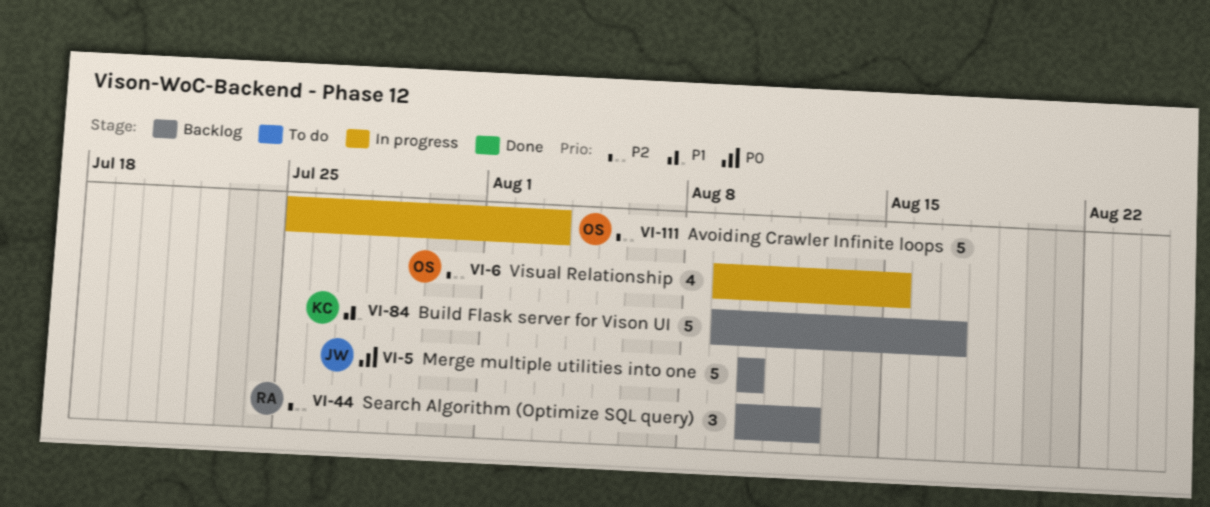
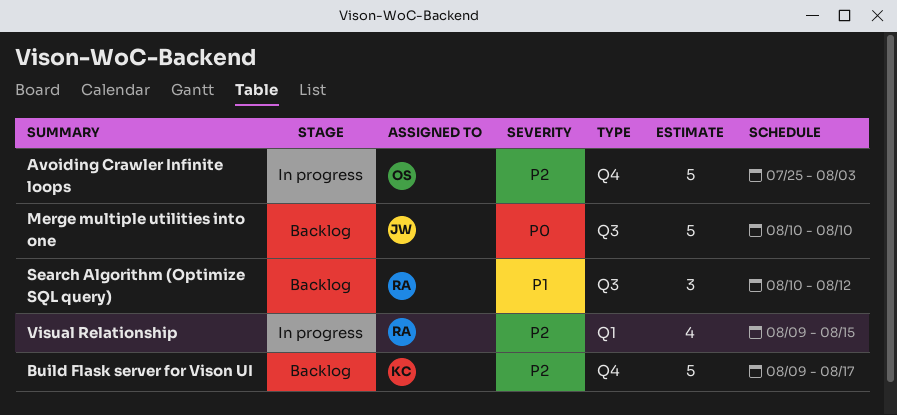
Build Flask server for Vison UI, priority: P1 -> P2
Search Algorithm (Optimize SQL query), priority: P2 -> P1
Visual Relationship, owner: OS -> RA

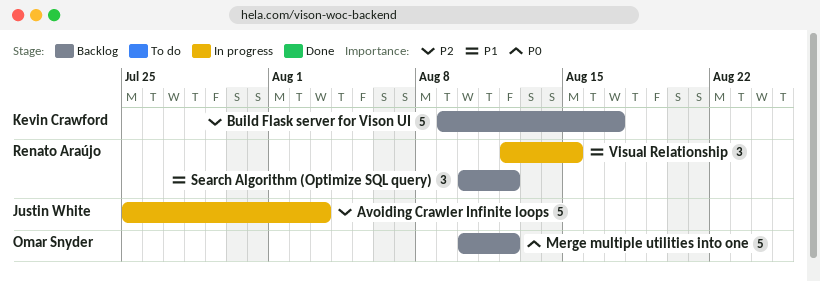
Avoiding Crawler Infinite loops, owner: Omar Snyder -> Justin White
Merge multiple utilities into one, owner: Justin White -> Omar Snyder
Merge multiple utilities into one, due: Aug 10 -> Aug 12
Visual Relationship, priority: P2 -> P1
Visual Relationship, estimate: 4 -> 3
Visual Relationship, start: Aug 9 -> Aug 12

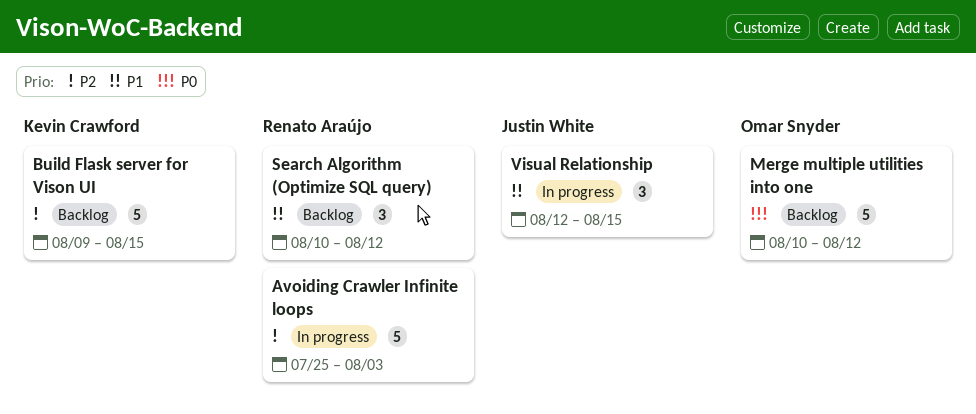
Avoiding Crawler Infinite loops, owner: Justin White -> Renato Araújo
Build Flask server for Vison UI, due: Aug 17 -> Aug 15
Visual Relationship, owner: Renato Araújo -> Justin White

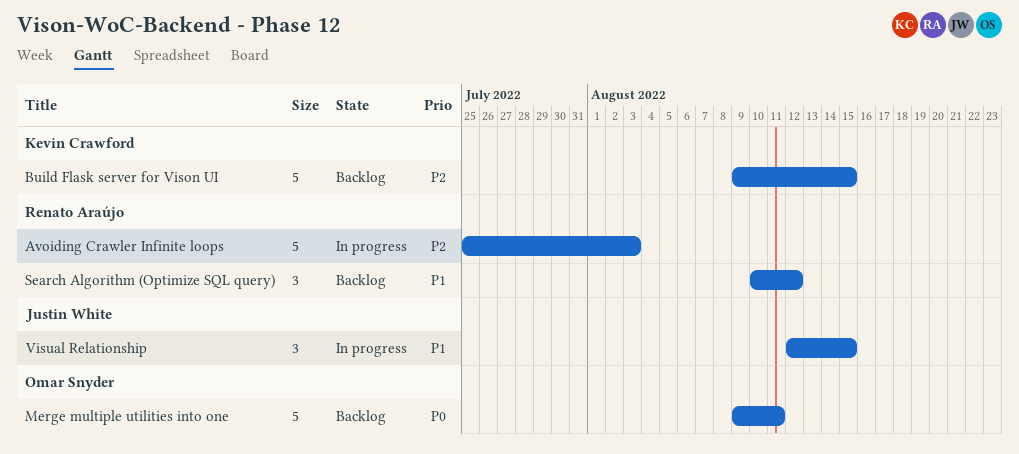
Merge multiple utilities into one, start: Aug 10 -> Aug 9
Merge multiple utilities into one, due: Aug 12 -> Aug 11

